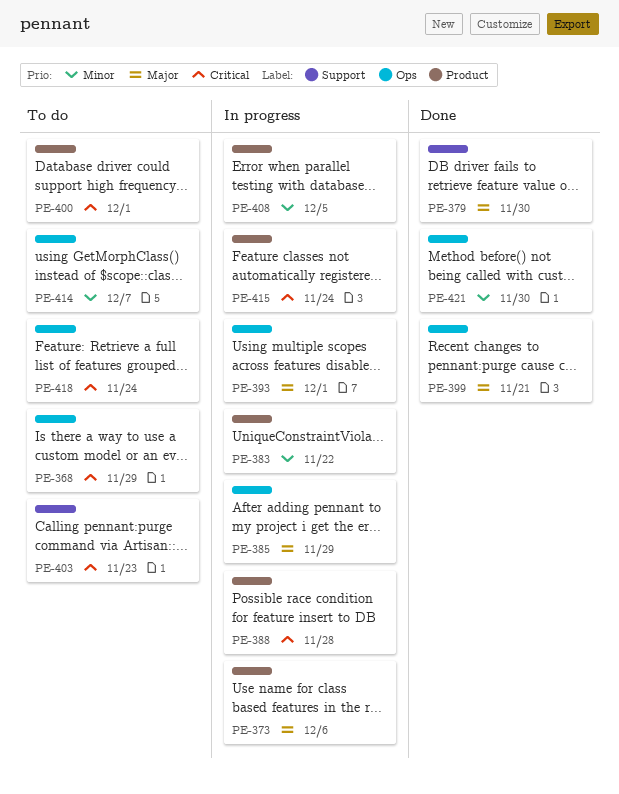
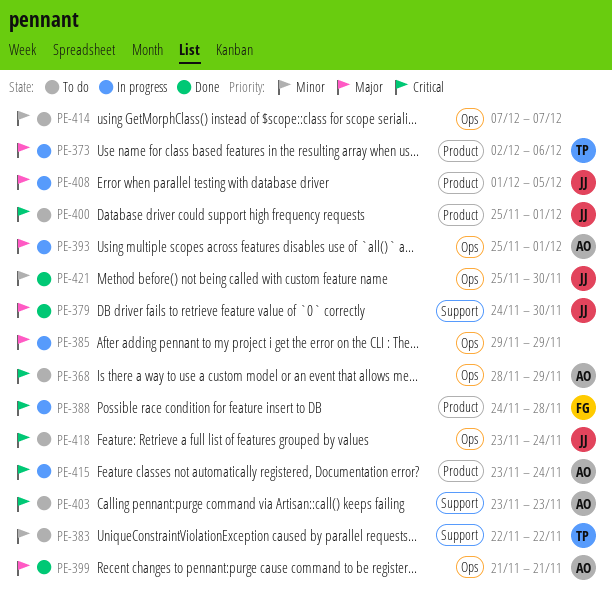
PE-383, status: In progress -> To do
PE-383, label: Product -> Support
PE-408, priority: Minor -> Major

